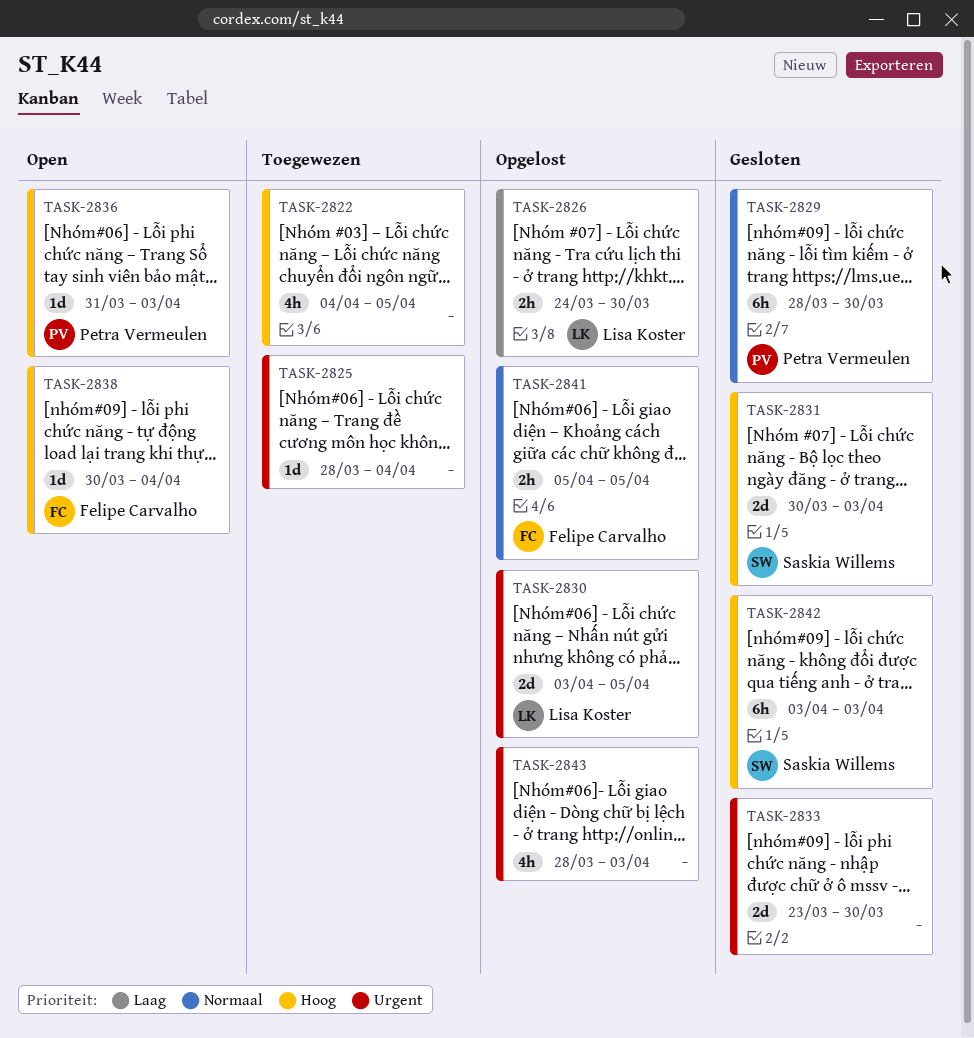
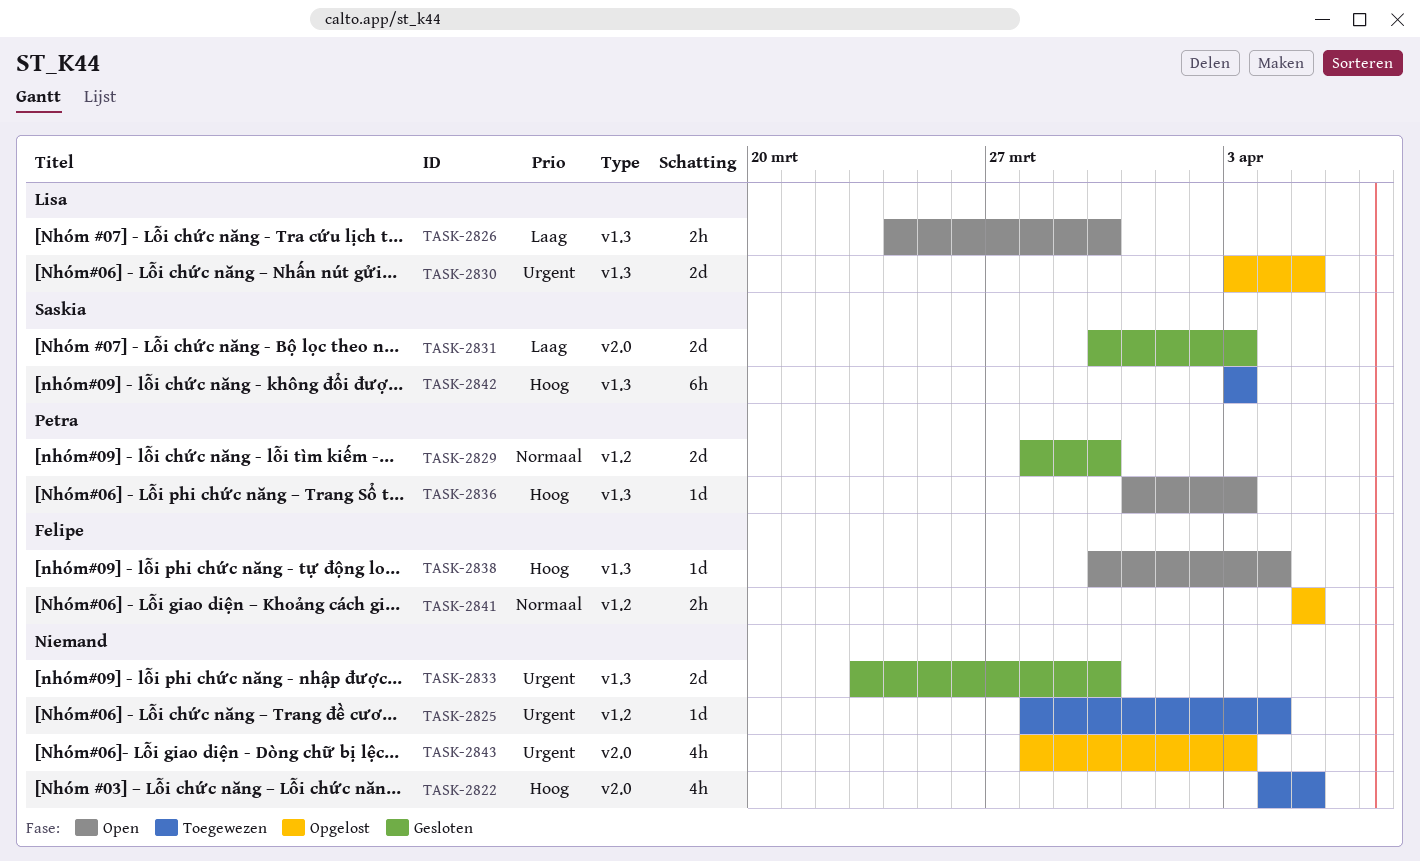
TASK-2826, status: Opgelost -> Open
TASK-2829, estimate: 6h -> 2d
TASK-2831, priority: Hoog -> Laag
TASK-2842, status: Gesloten -> Toegewezen

